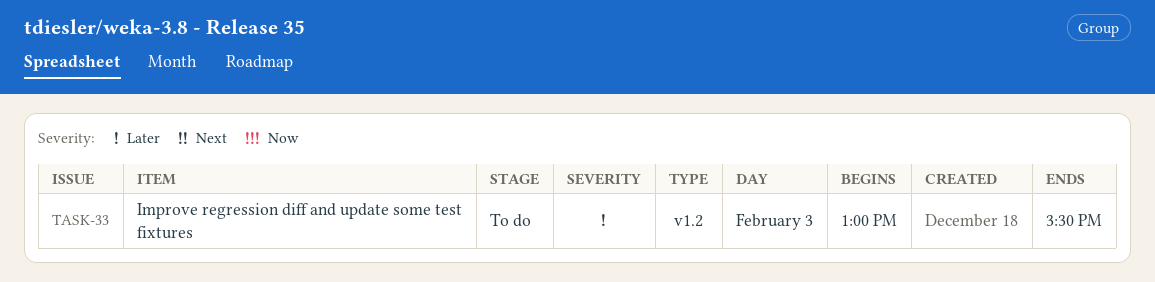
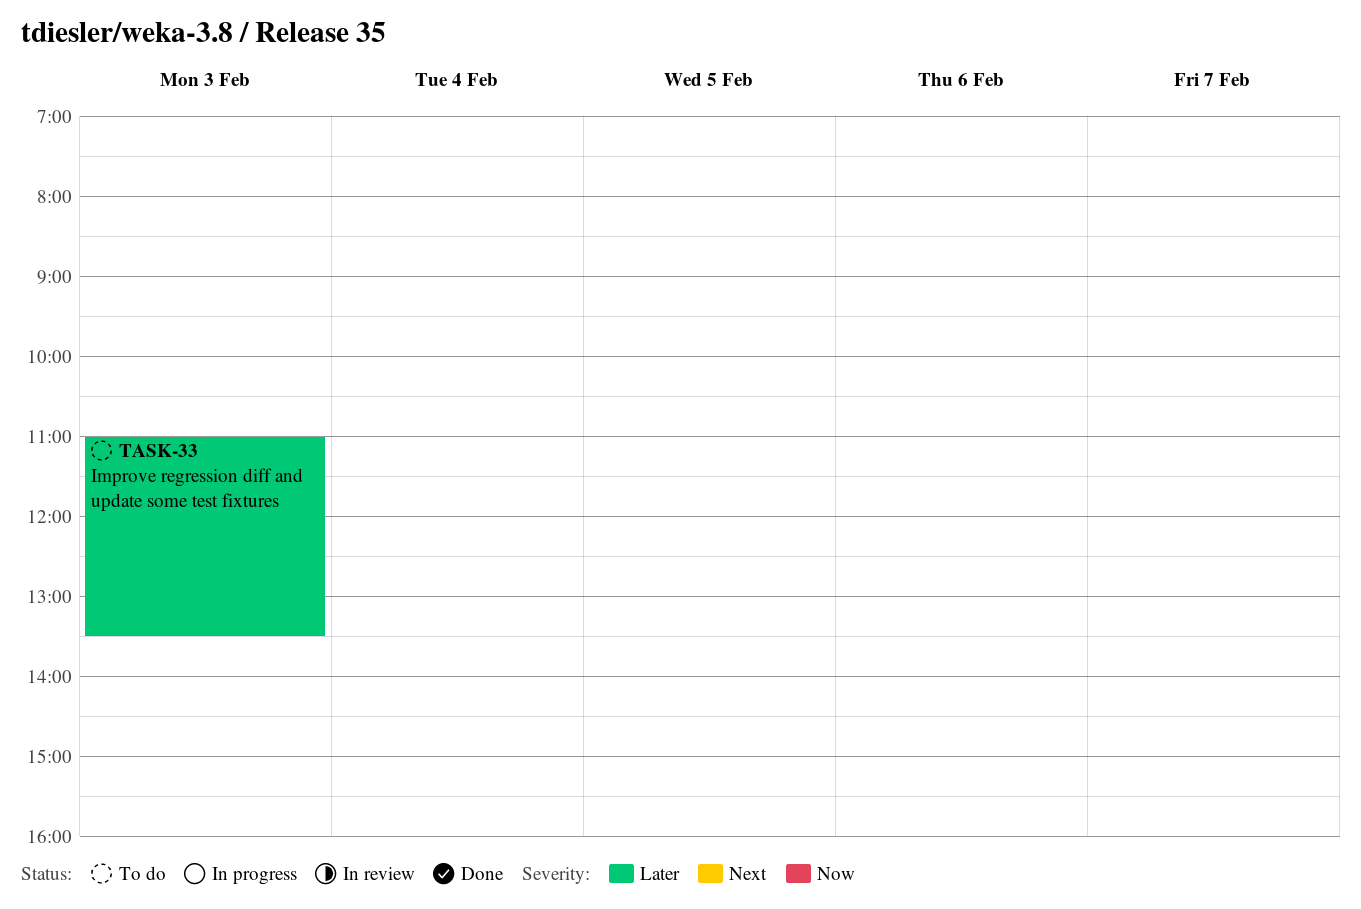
TASK-33, begins: 13:00 -> 11:00
TASK-33, ends: 15:30 -> 13:30

